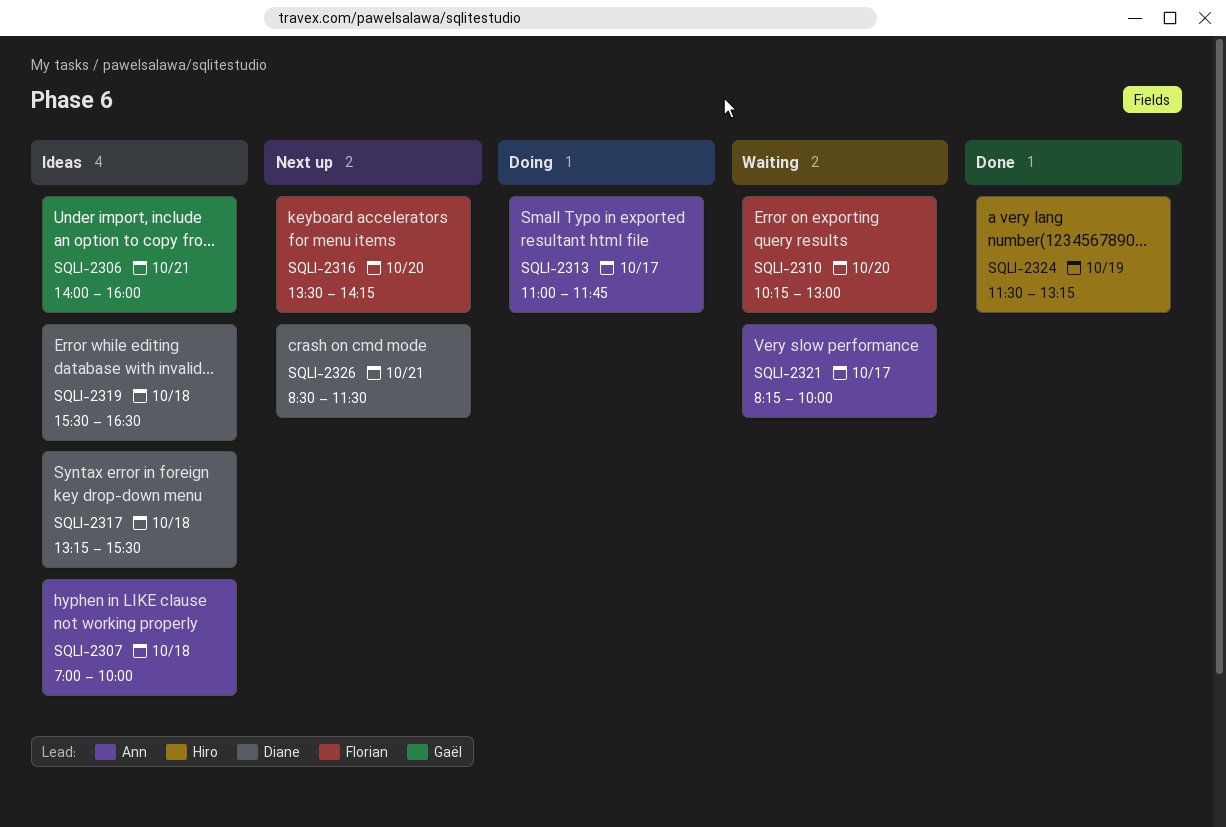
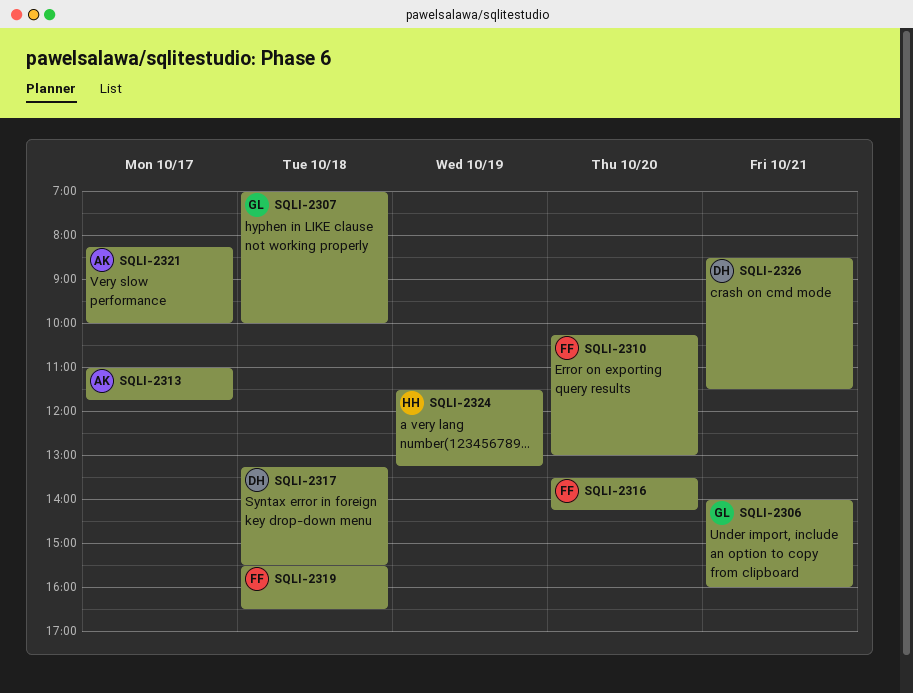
SQLI-2307, owner: Ann -> Gaël
SQLI-2319, owner: Diane -> Florian

